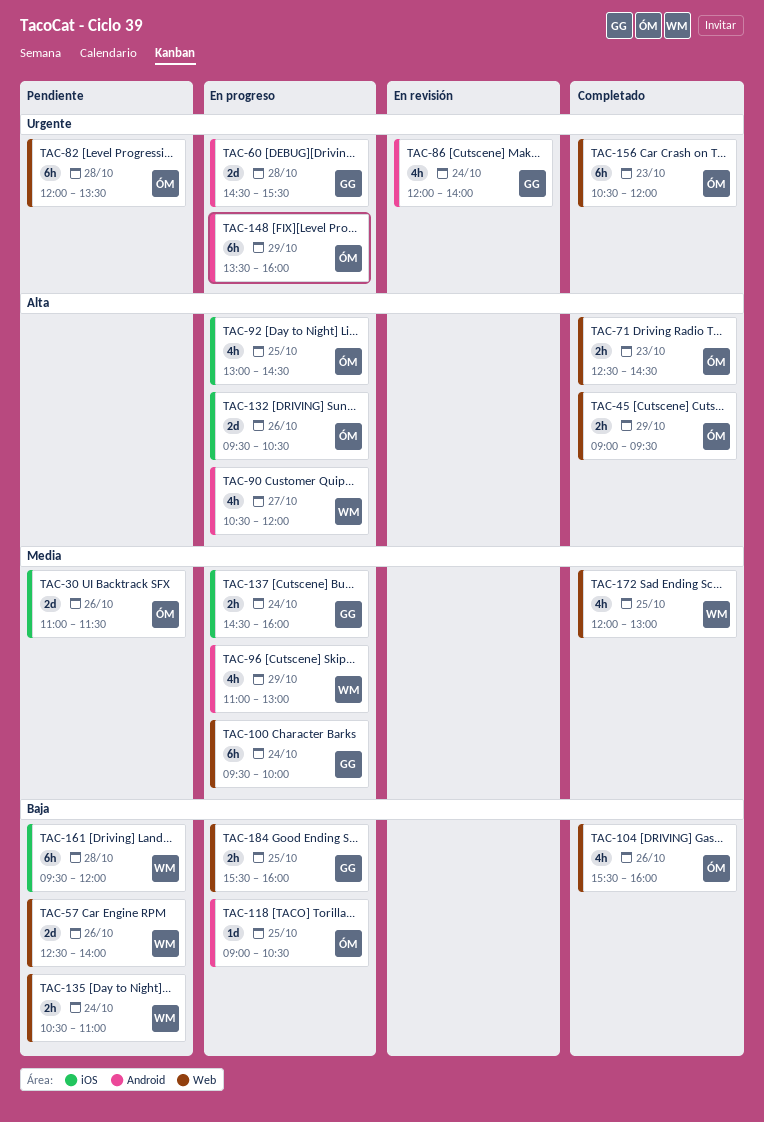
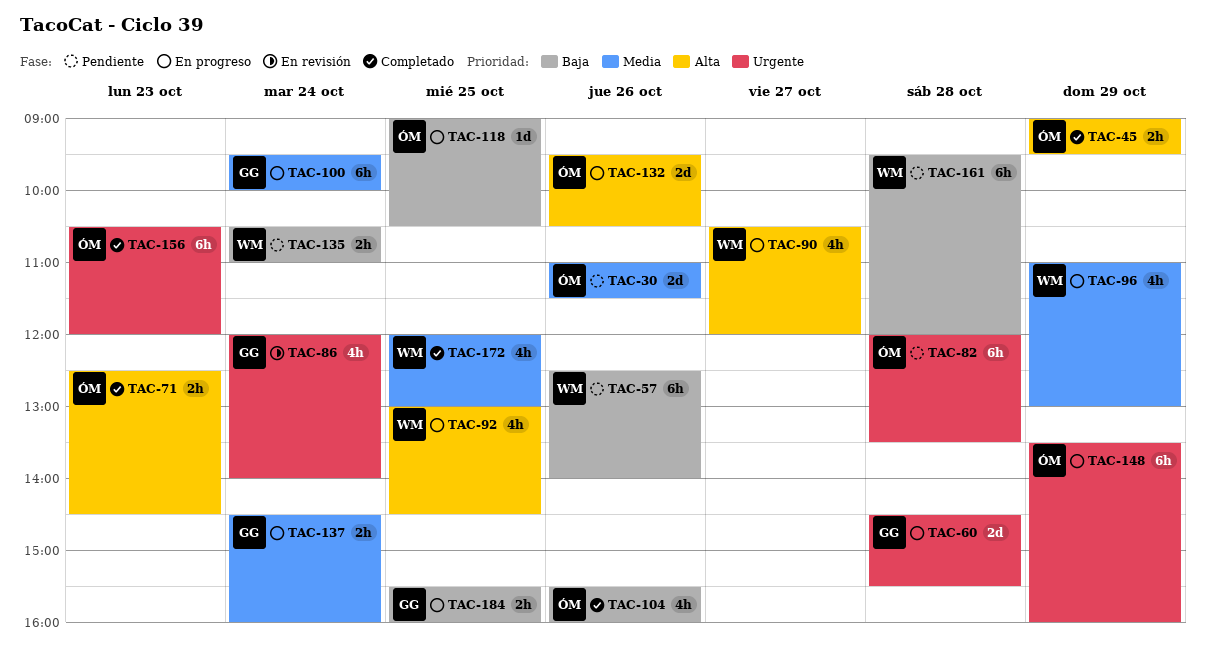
TAC-57, estimate: 2d -> 6h
TAC-92, owner: ÓM -> WM

